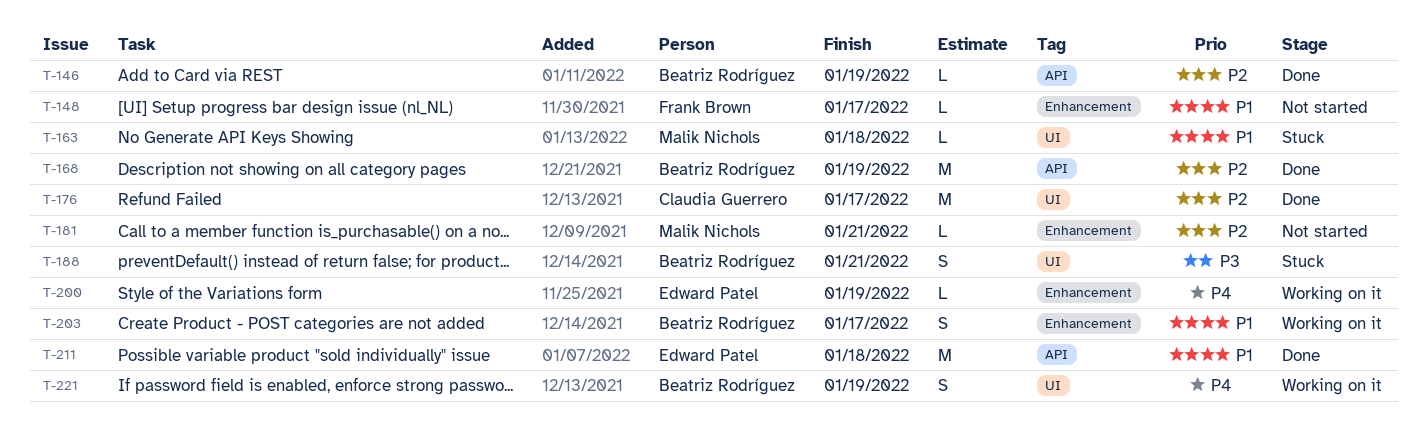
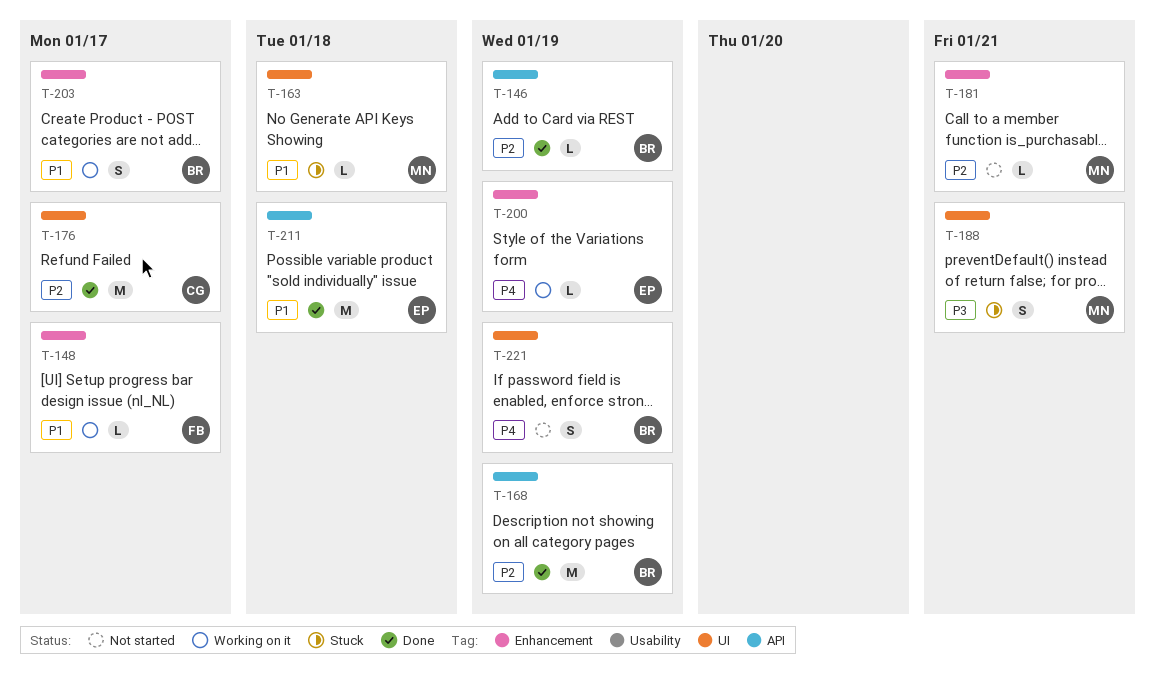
T-148, status: Not started -> Working on it
T-188, owner: Beatriz Rodríguez -> Malik Nichols
T-221, status: Working on it -> Not started

